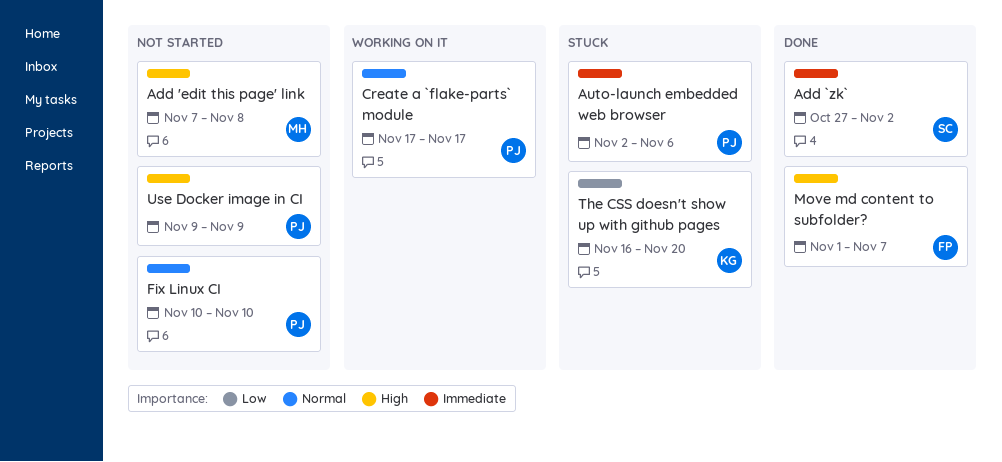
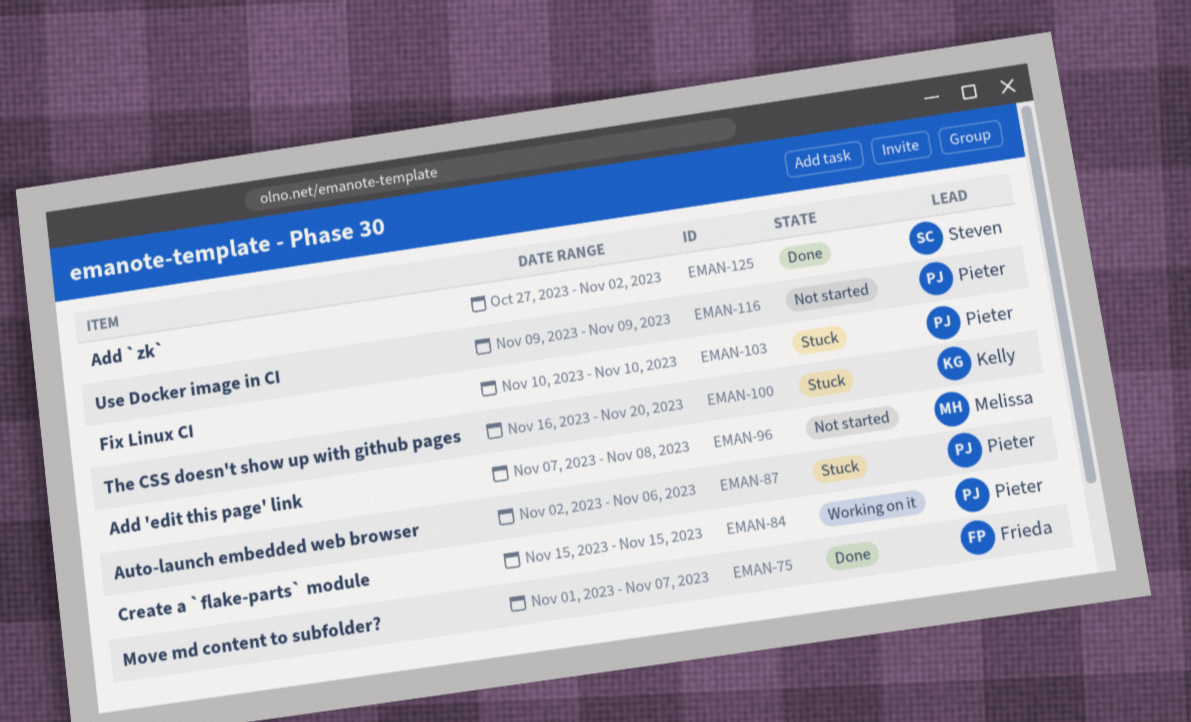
Create a `flake-parts` module, start: Nov 17 -> Nov 15
Create a `flake-parts` module, due: Nov 17 -> Nov 15
Fix Linux CI, status: Not started -> Stuck

